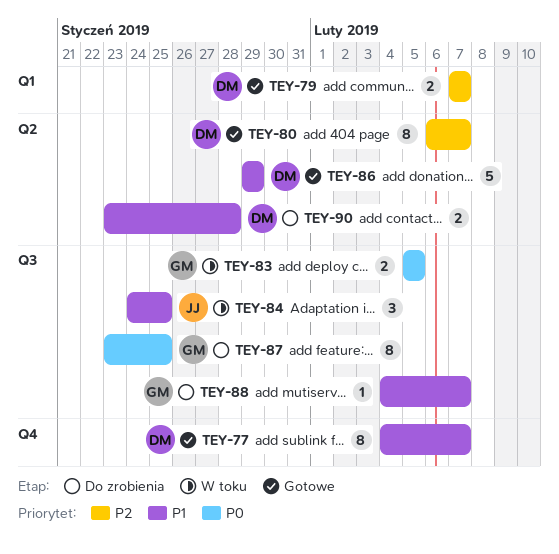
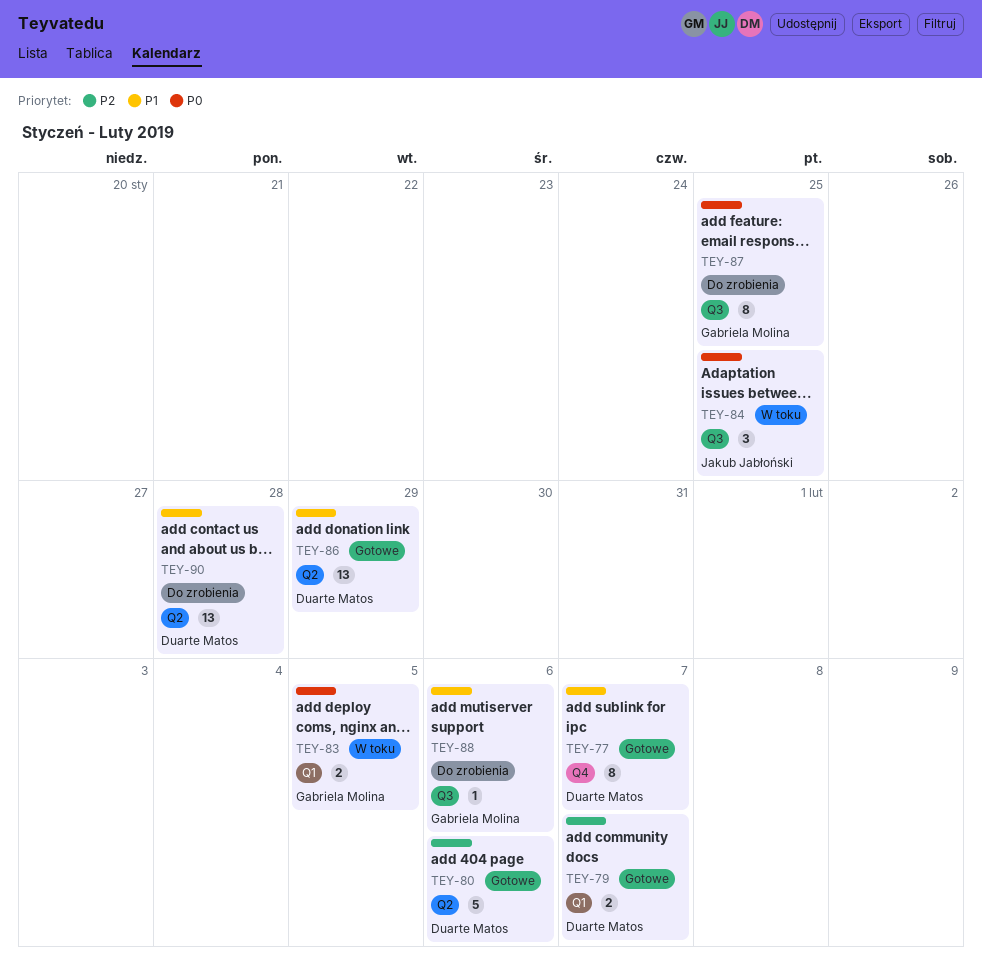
TEY-80, estimate: 8 -> 5
TEY-80, due: Feb 7 -> Feb 6
TEY-83, label: Q3 -> Q1
TEY-84, priority: P1 -> P0
TEY-86, estimate: 5 -> 13
TEY-88, due: Feb 7 -> Feb 6
TEY-90, estimate: 2 -> 13

